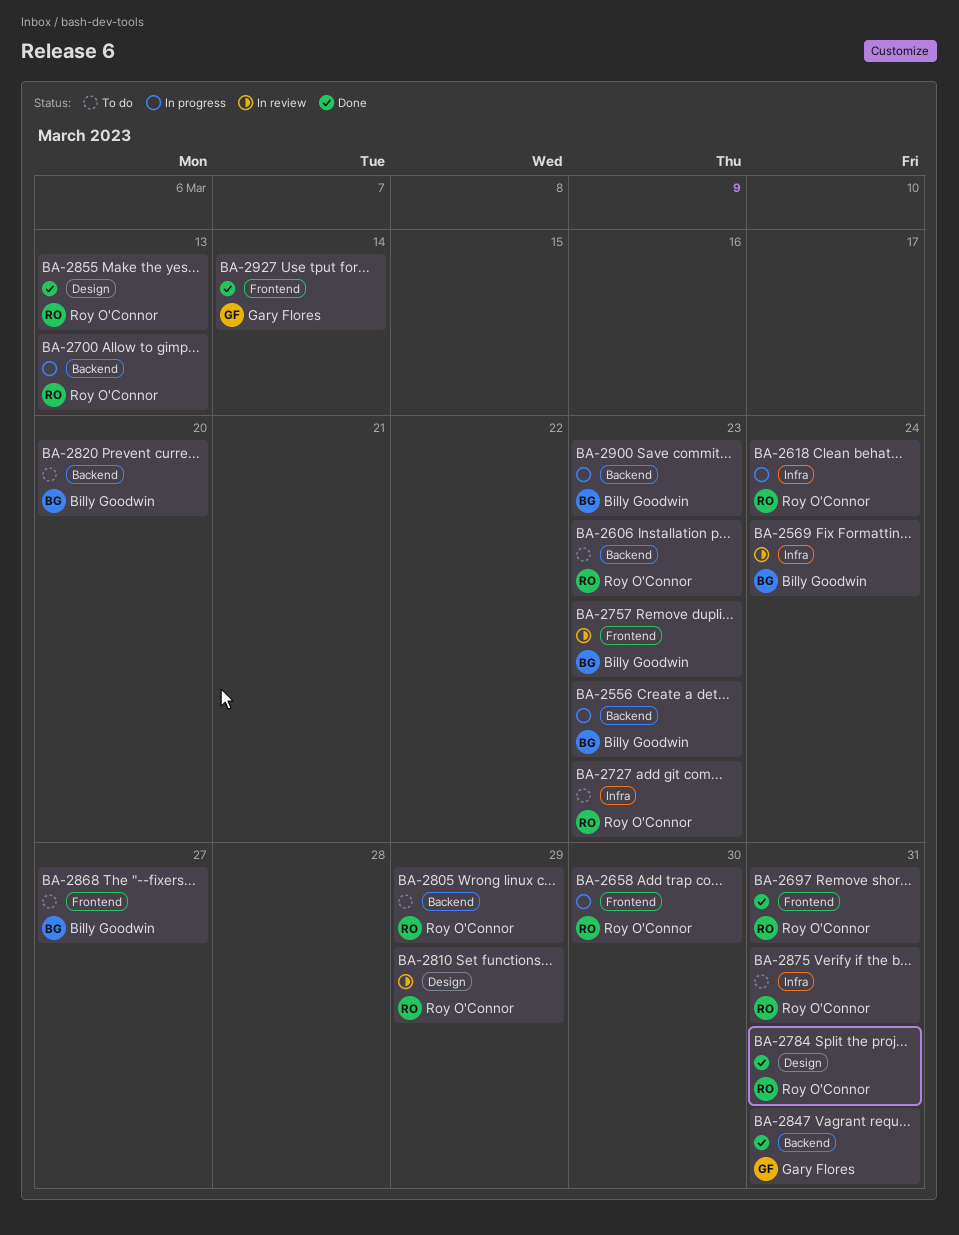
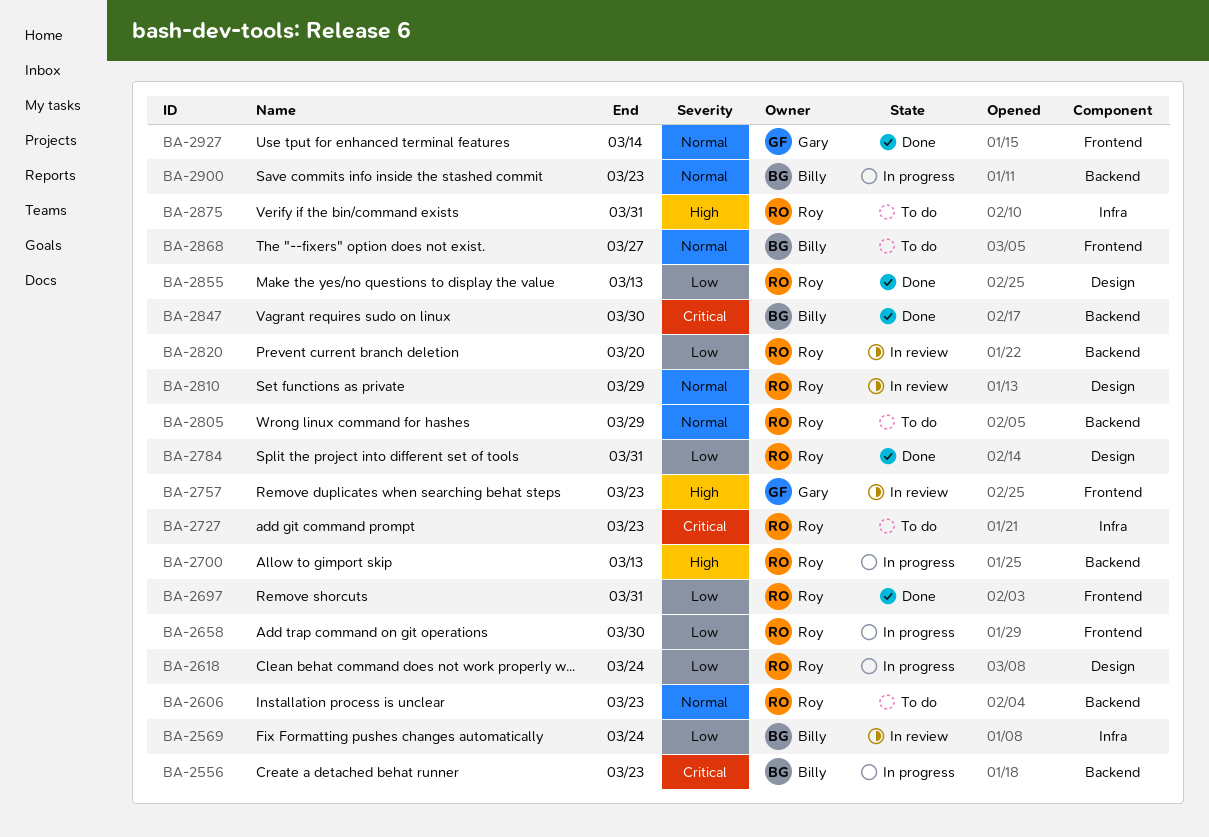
BA-2618, label: Infra -> Design
BA-2757, owner: Billy Goodwin -> Gary Flores
BA-2820, status: To do -> In review
BA-2820, owner: Billy Goodwin -> Roy O'Connor
BA-2847, owner: Gary Flores -> Billy Goodwin
BA-2847, due: Mar 31 -> Mar 30

